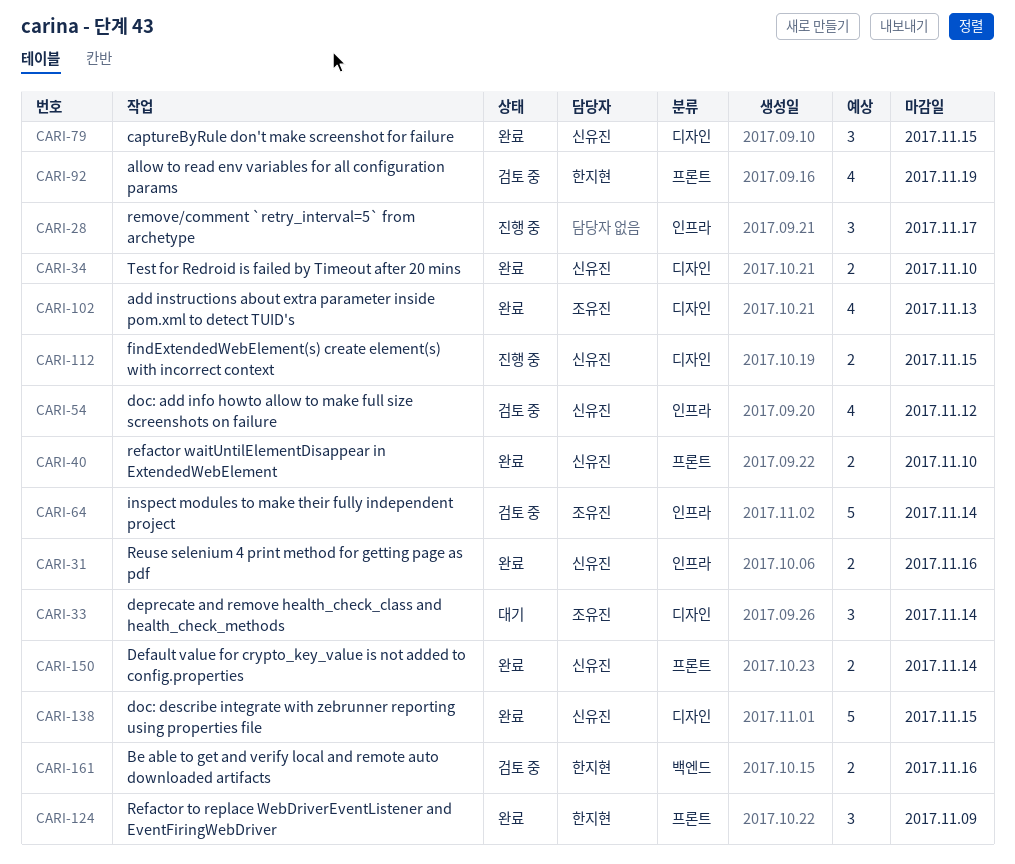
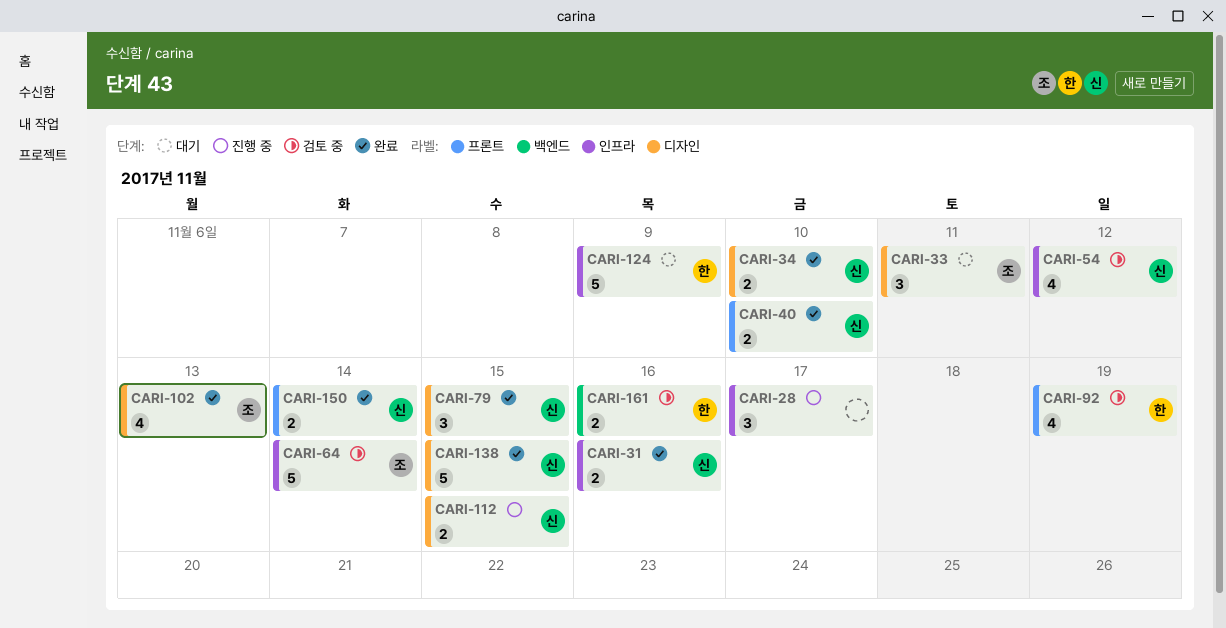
CARI-33, due: Nov 14 -> Nov 11
CARI-124, status: 완료 -> 대기
CARI-124, label: 프론트 -> 인프라
CARI-124, estimate: 3 -> 5

